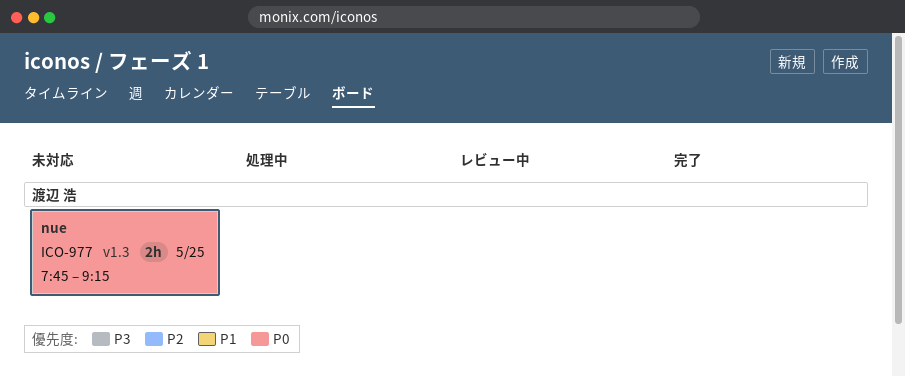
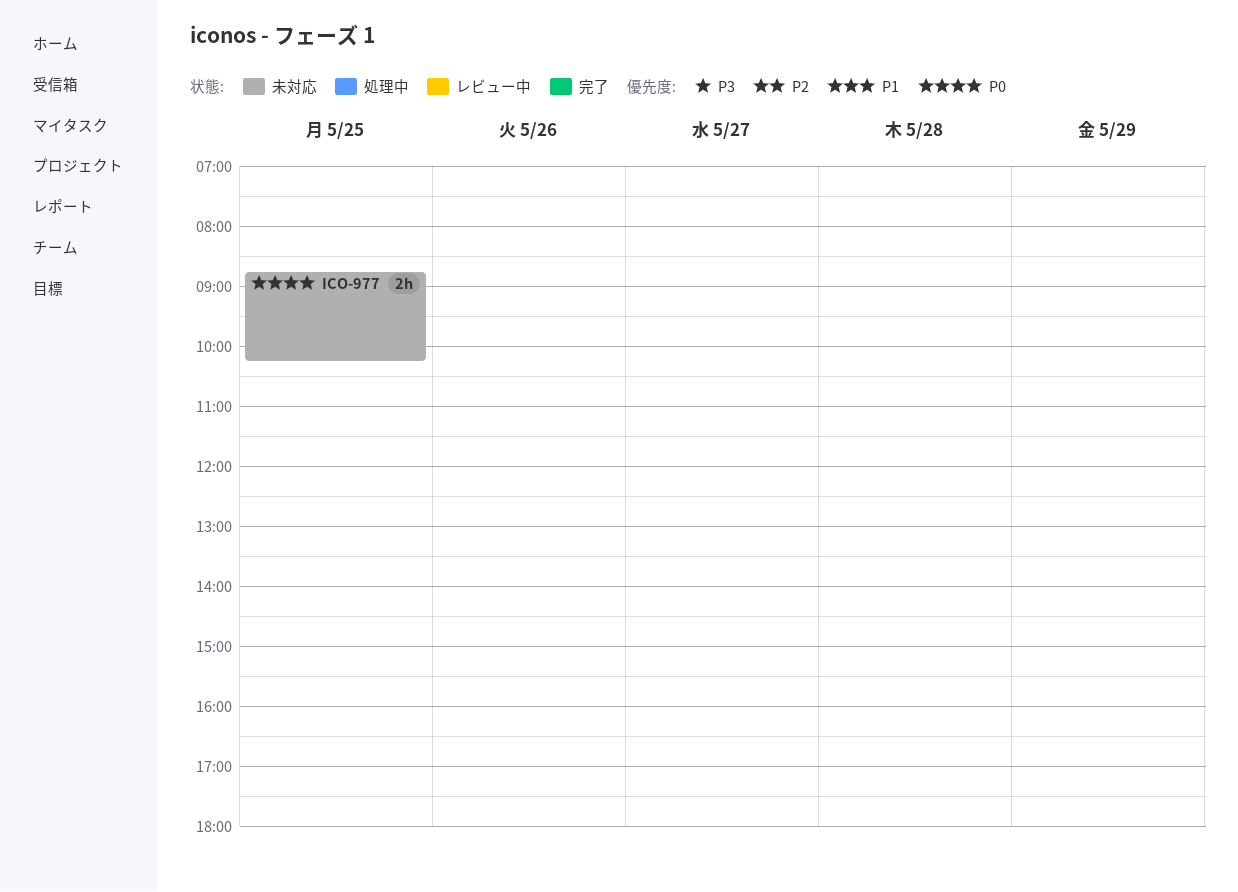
ICO-977, begins: 07:45 -> 08:45
ICO-977, ends: 09:15 -> 10:15

